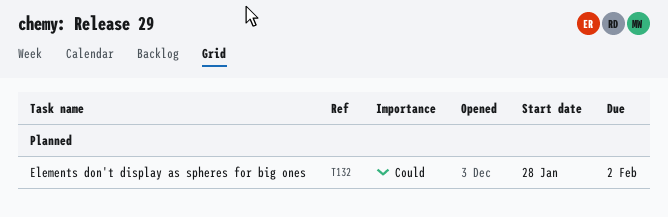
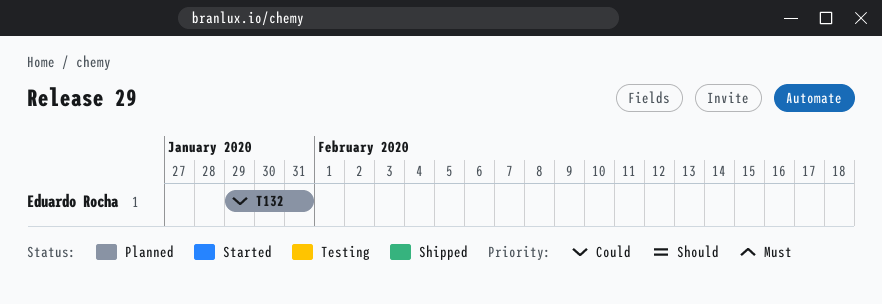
T132, start: Jan 28 -> Jan 29
T132, due: Feb 2 -> Jan 31

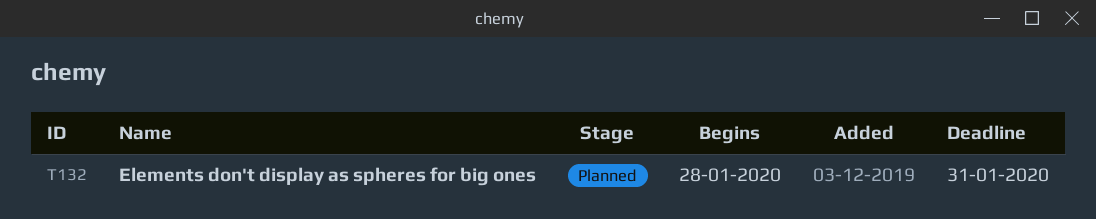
T132, start: Jan 29 -> Jan 28

